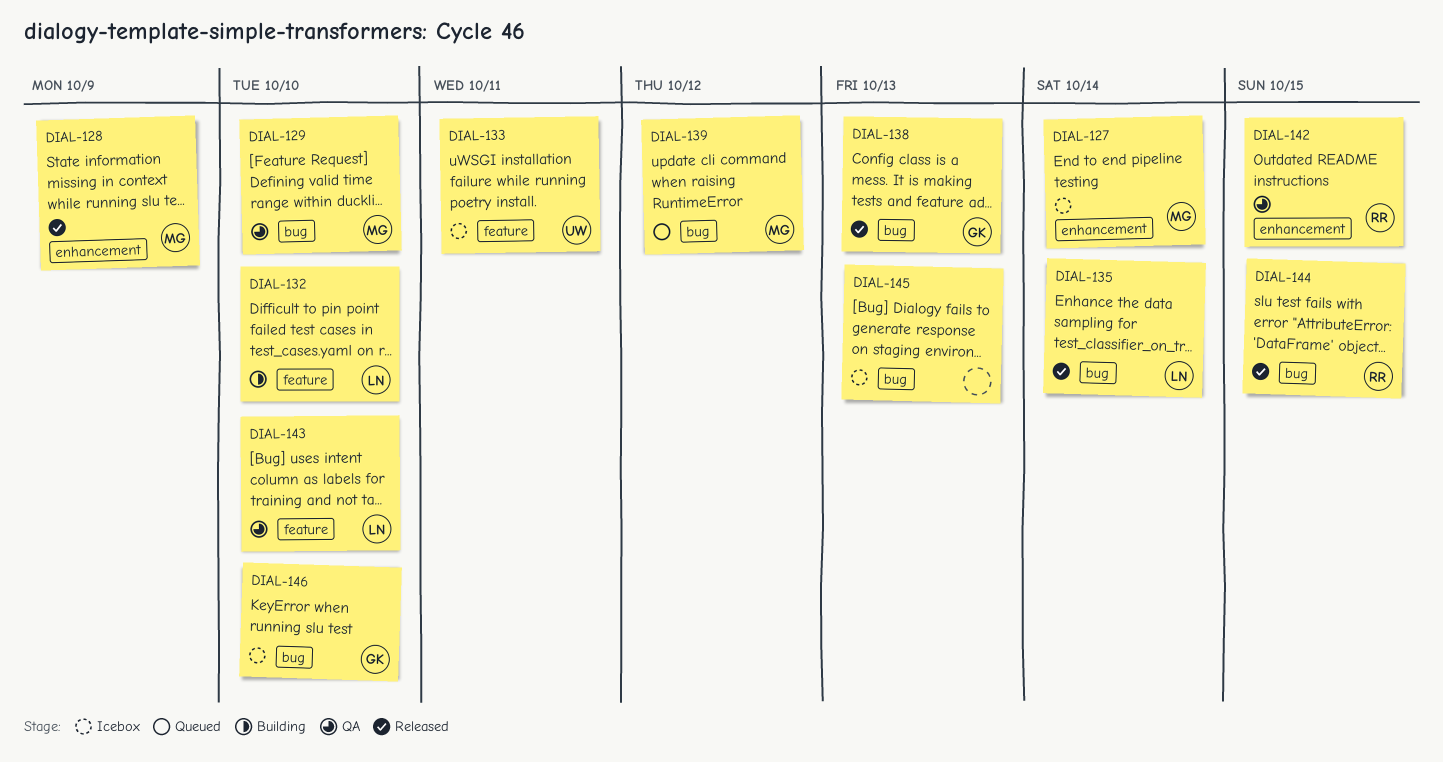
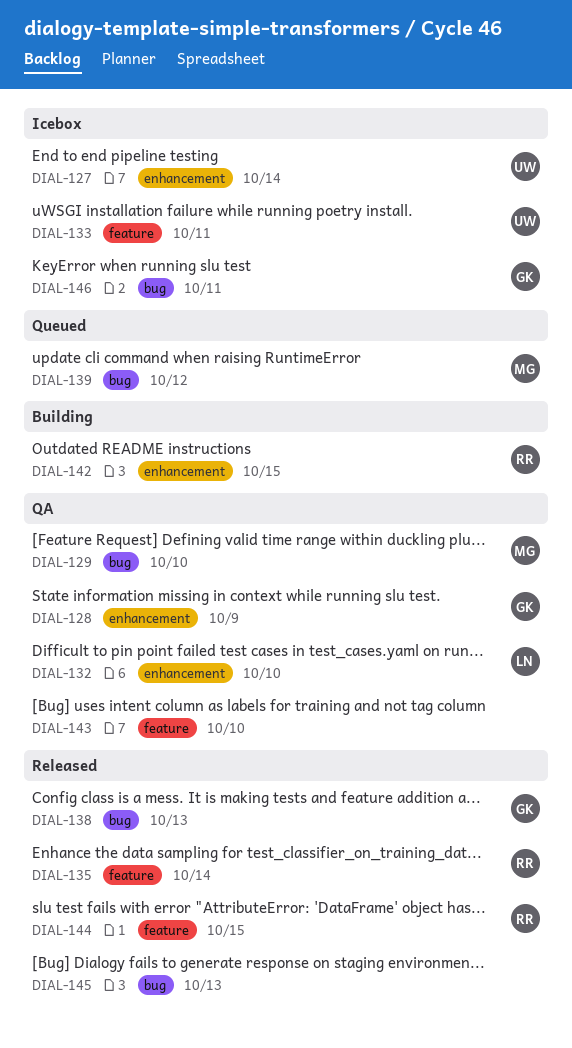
DIAL-127, owner: MG -> UW
DIAL-128, status: Released -> QA
DIAL-128, owner: MG -> GK
DIAL-132, status: Building -> QA
DIAL-132, label: feature -> enhancement
DIAL-135, owner: LN -> RR
DIAL-135, label: bug -> feature
DIAL-142, status: QA -> Building
DIAL-143, owner: LN -> none
DIAL-144, label: bug -> feature
DIAL-145, status: Icebox -> Released
DIAL-146, due: Oct 10 -> Oct 11

